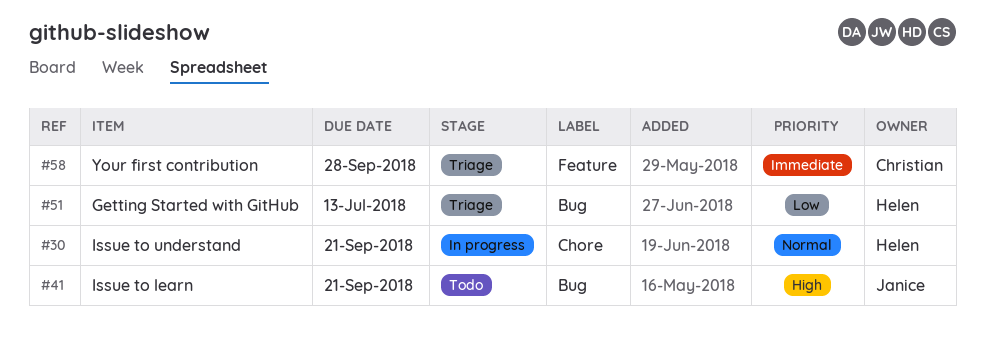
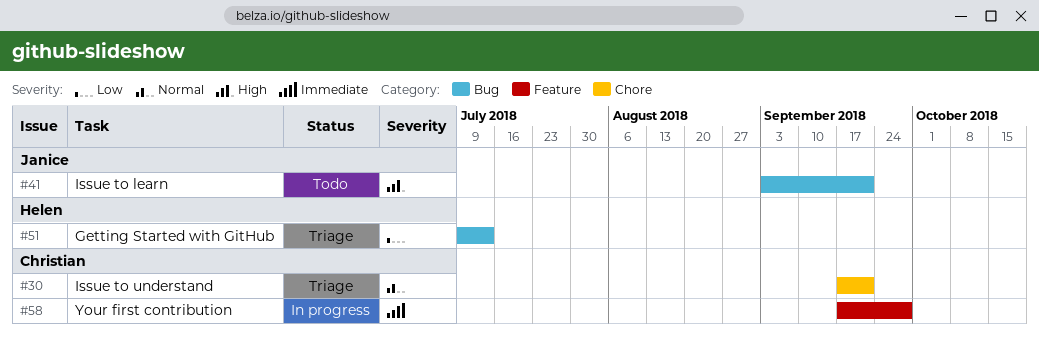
#30, status: In progress -> Triage
#30, owner: Helen -> Christian
#58, status: Triage -> In progress

